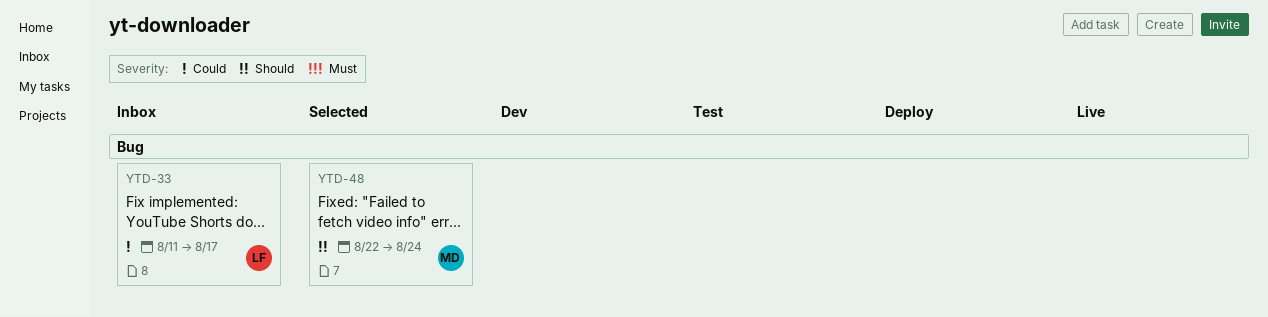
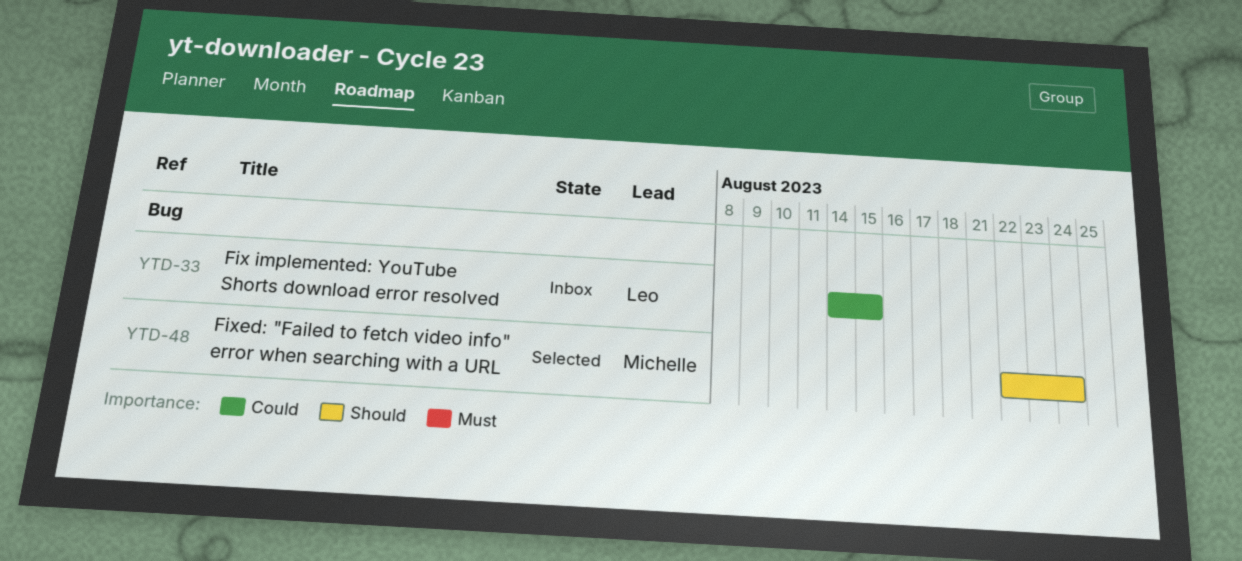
YTD-33, start: Aug 11 -> Aug 14
YTD-33, due: Aug 17 -> Aug 15

